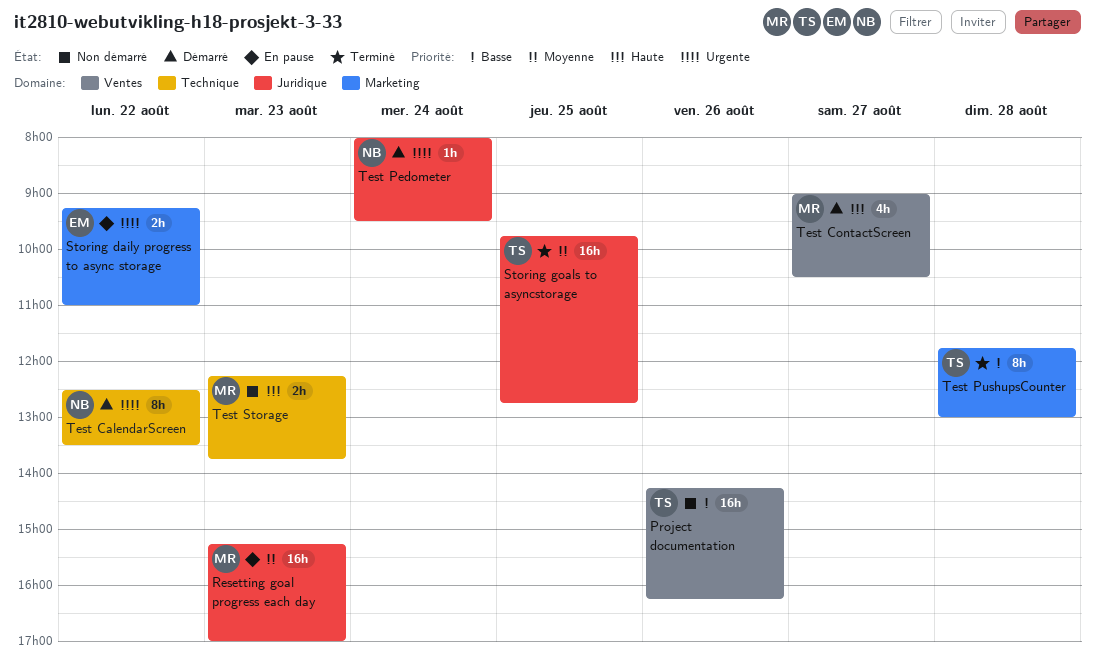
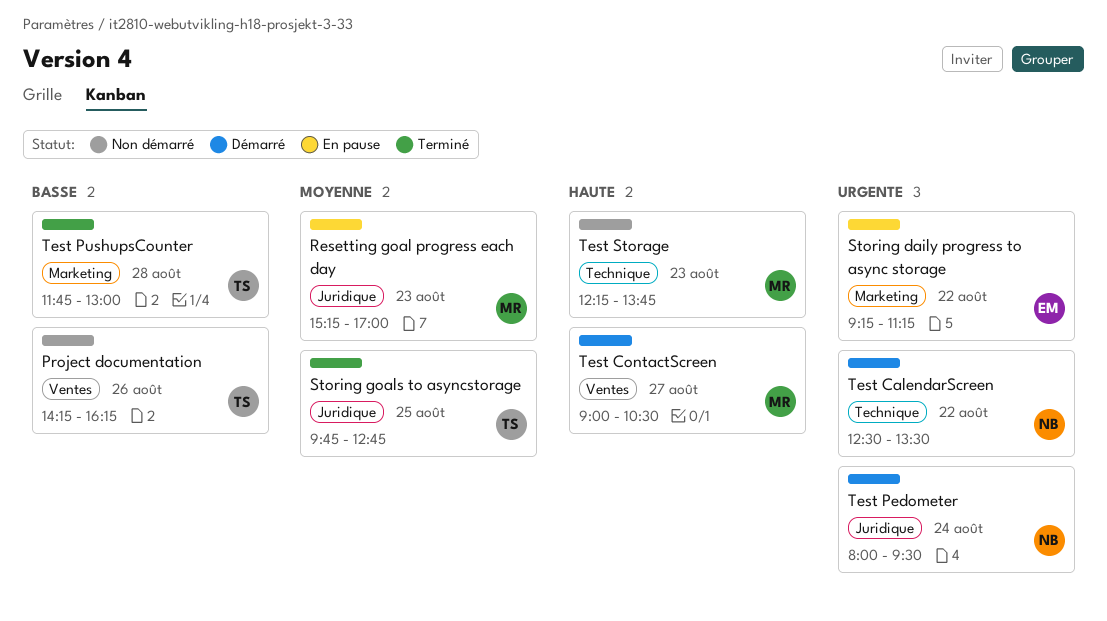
Storing daily progress to async storage, ends: 11:00 -> 11:15

